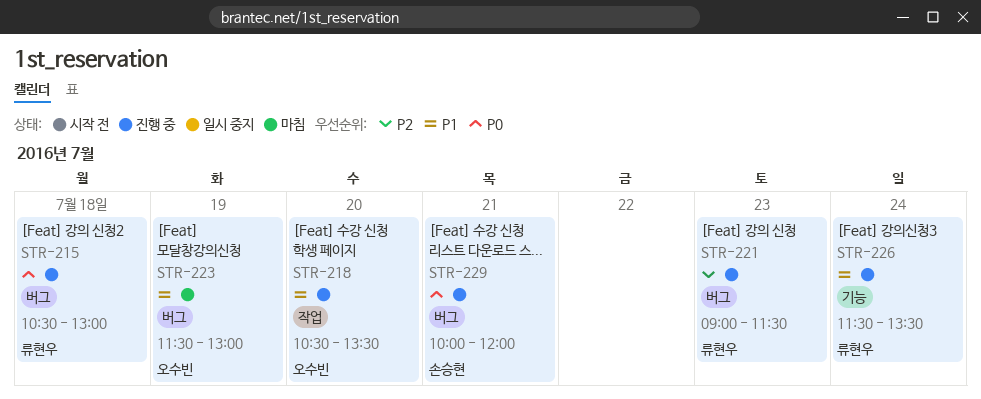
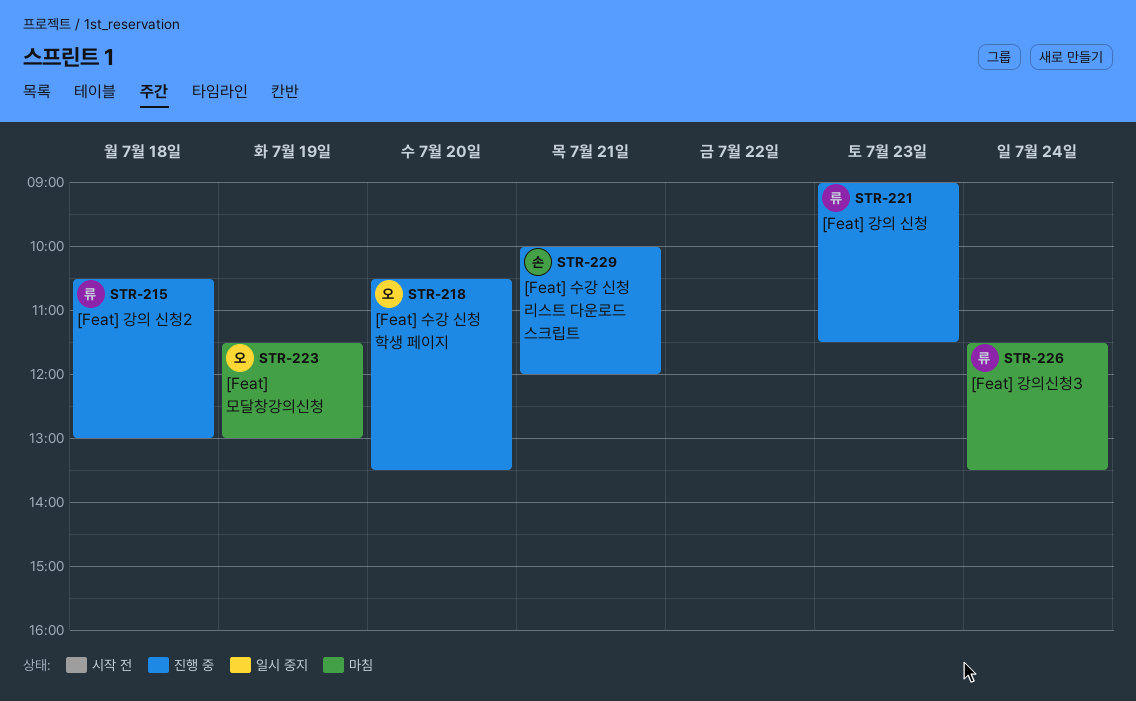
STR-226, status: 진행 중 -> 마침

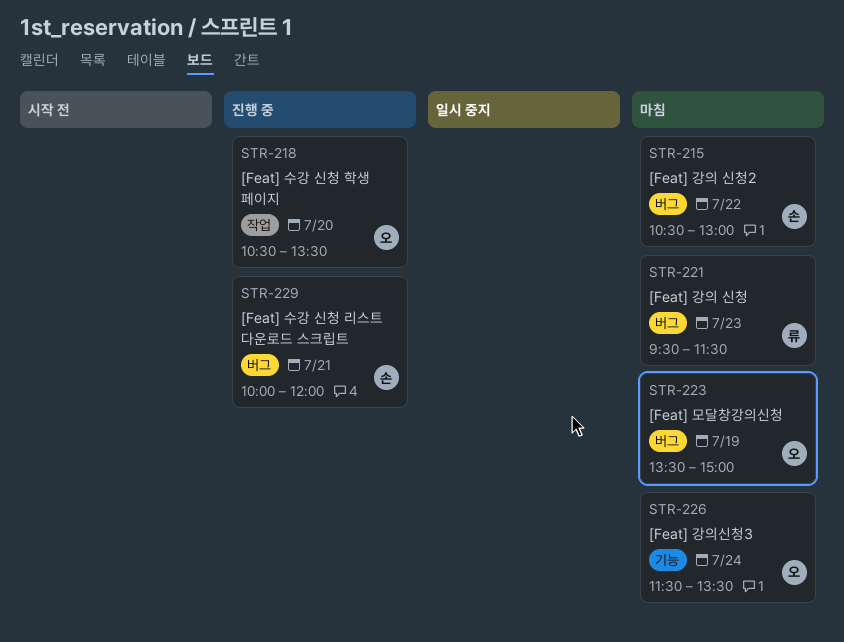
STR-215, status: 진행 중 -> 마침
STR-215, owner: 류 -> 손
STR-215, day: Jul 18 -> Jul 22
STR-221, status: 진행 중 -> 마침
STR-221, begins: 09:00 -> 09:30
STR-223, begins: 11:30 -> 13:30
STR-223, ends: 13:00 -> 15:00
STR-226, owner: 류 -> 오

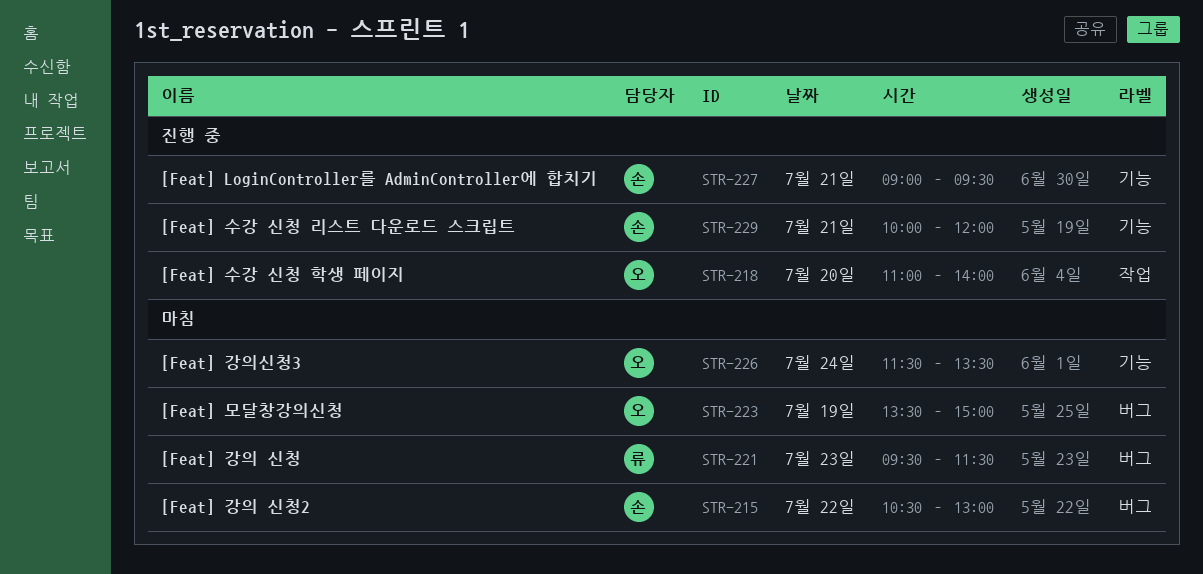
STR-218, begins: 10:30 -> 11:00
STR-218, ends: 13:30 -> 14:00
STR-227: none -> present
STR-229, label: 버그 -> 기능

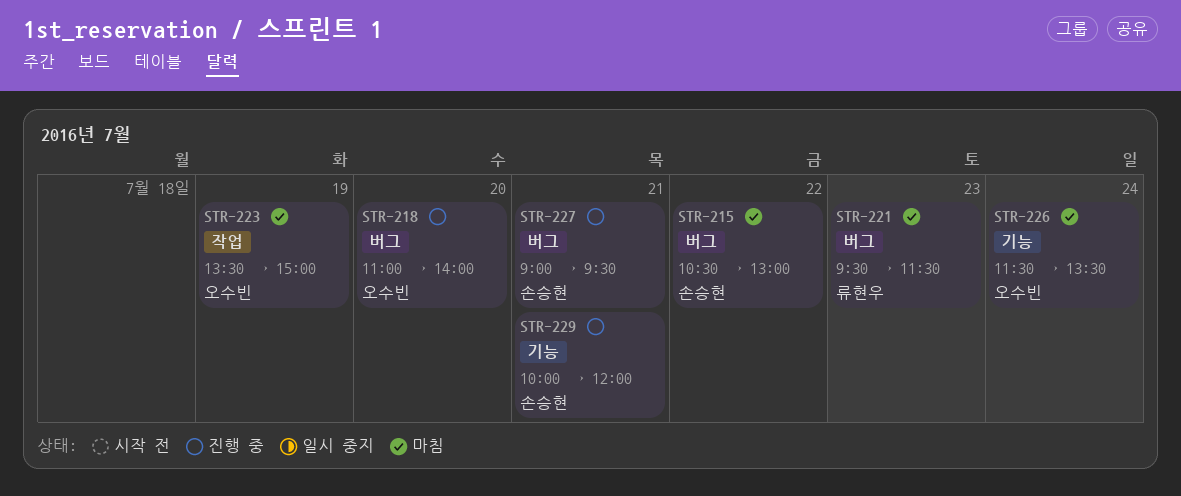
STR-218, label: 작업 -> 버그
STR-223, label: 버그 -> 작업
STR-227, label: 기능 -> 버그

